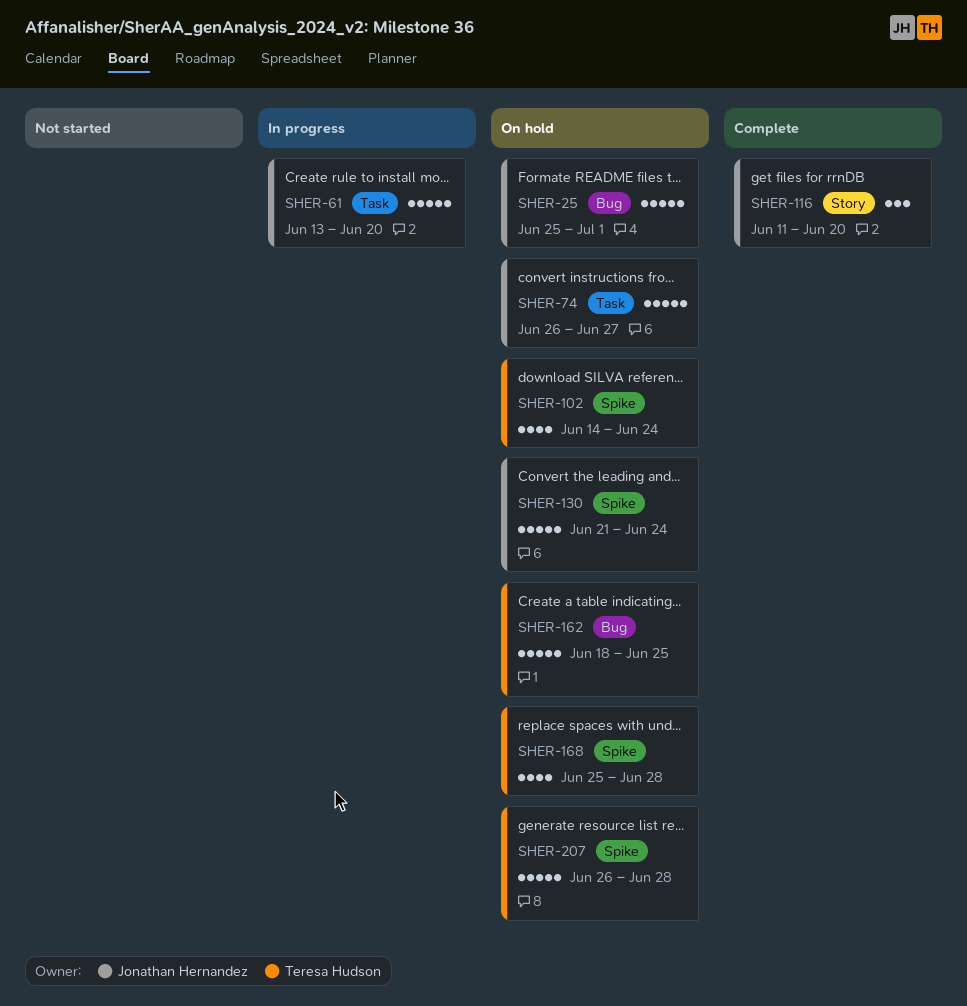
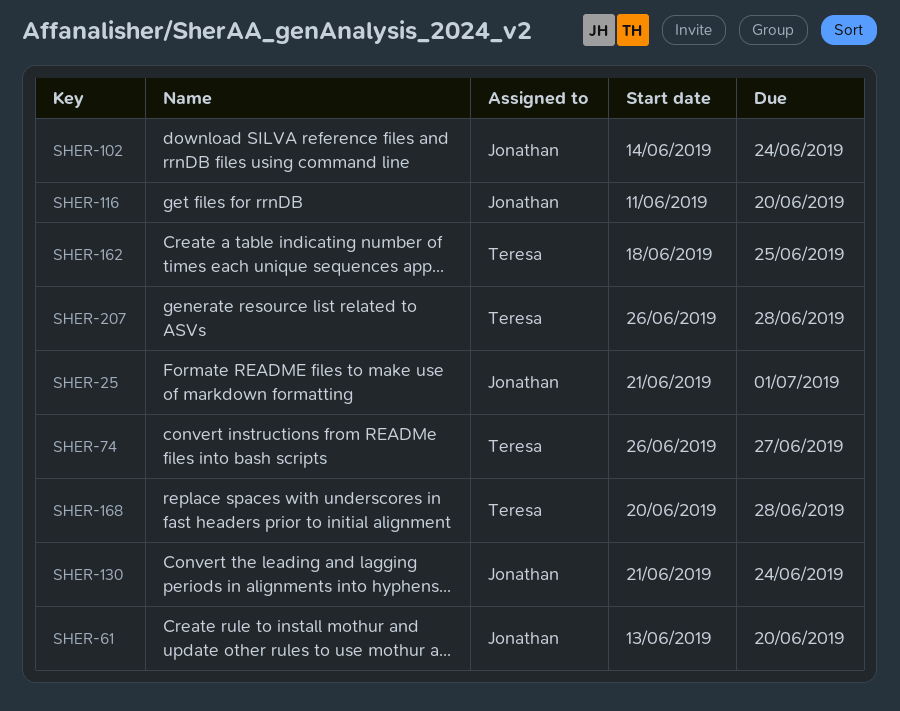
SHER-25, start: Jun 25 -> Jun 21
SHER-74, owner: Jonathan Hernandez -> Teresa Hudson
SHER-102, owner: Teresa Hudson -> Jonathan Hernandez
SHER-168, start: Jun 25 -> Jun 20

